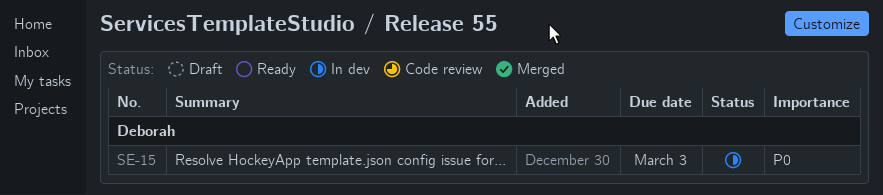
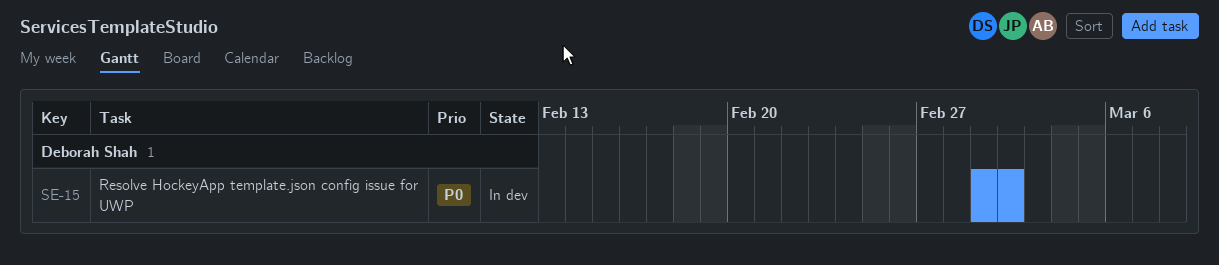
SE-15, due: Mar 3 -> Mar 2

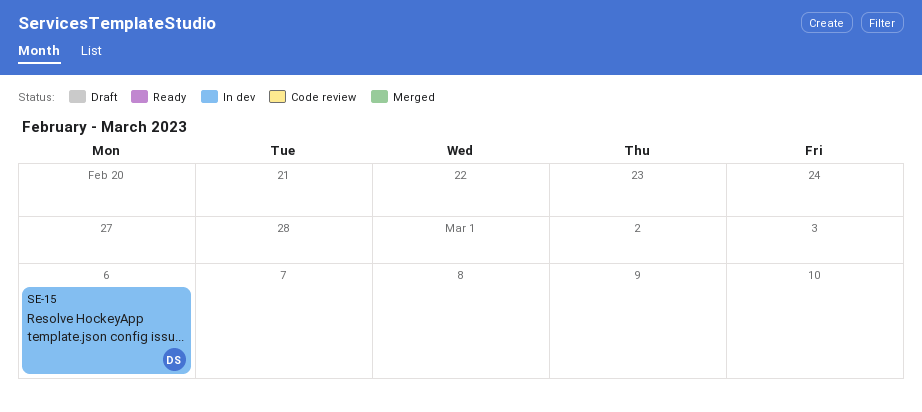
SE-15, due: Mar 2 -> Mar 6

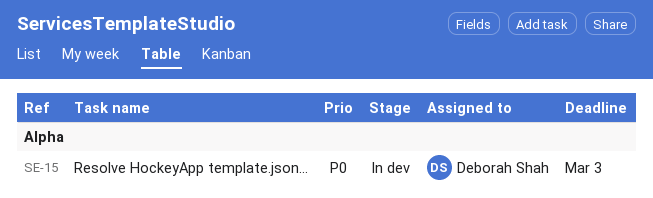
SE-15, due: Mar 6 -> Mar 3

